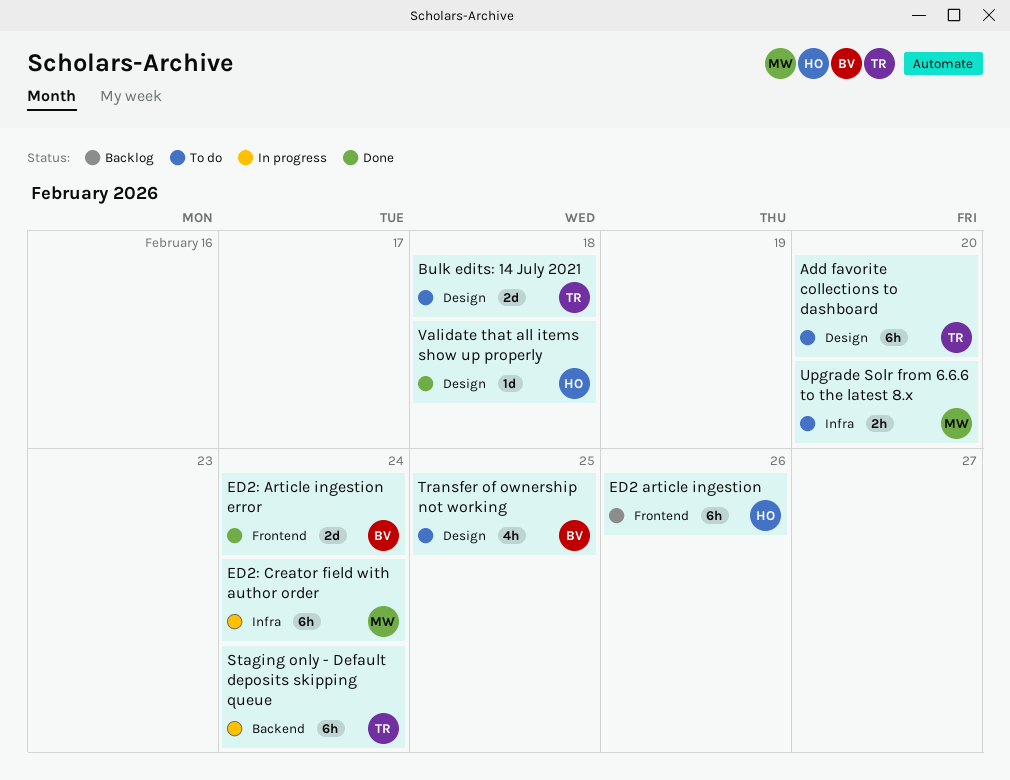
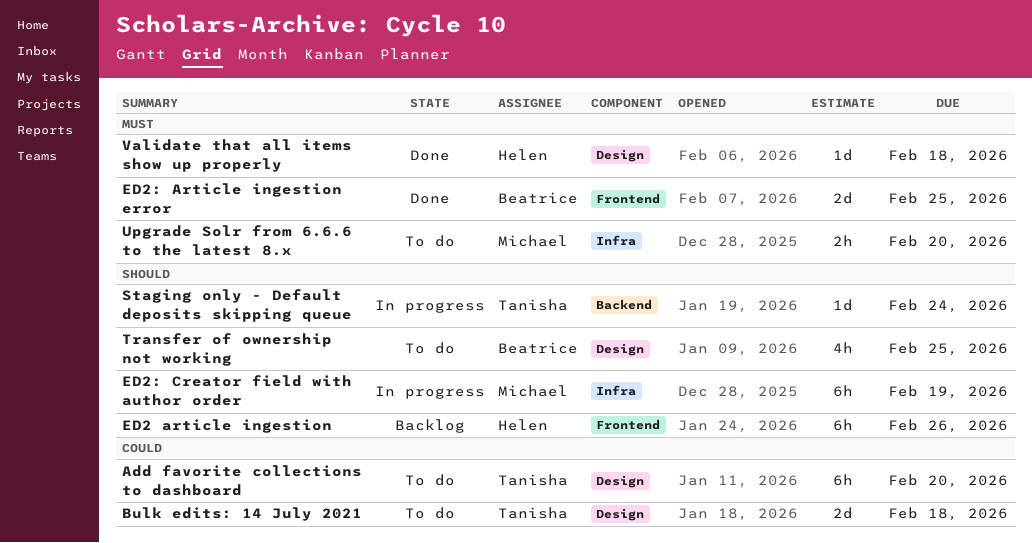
ED2: Article ingestion error, due: Feb 24 -> Feb 25
ED2: Creator field with author order, due: Feb 24 -> Feb 19
Staging only - Default deposits skipping queue, estimate: 6h -> 1d

